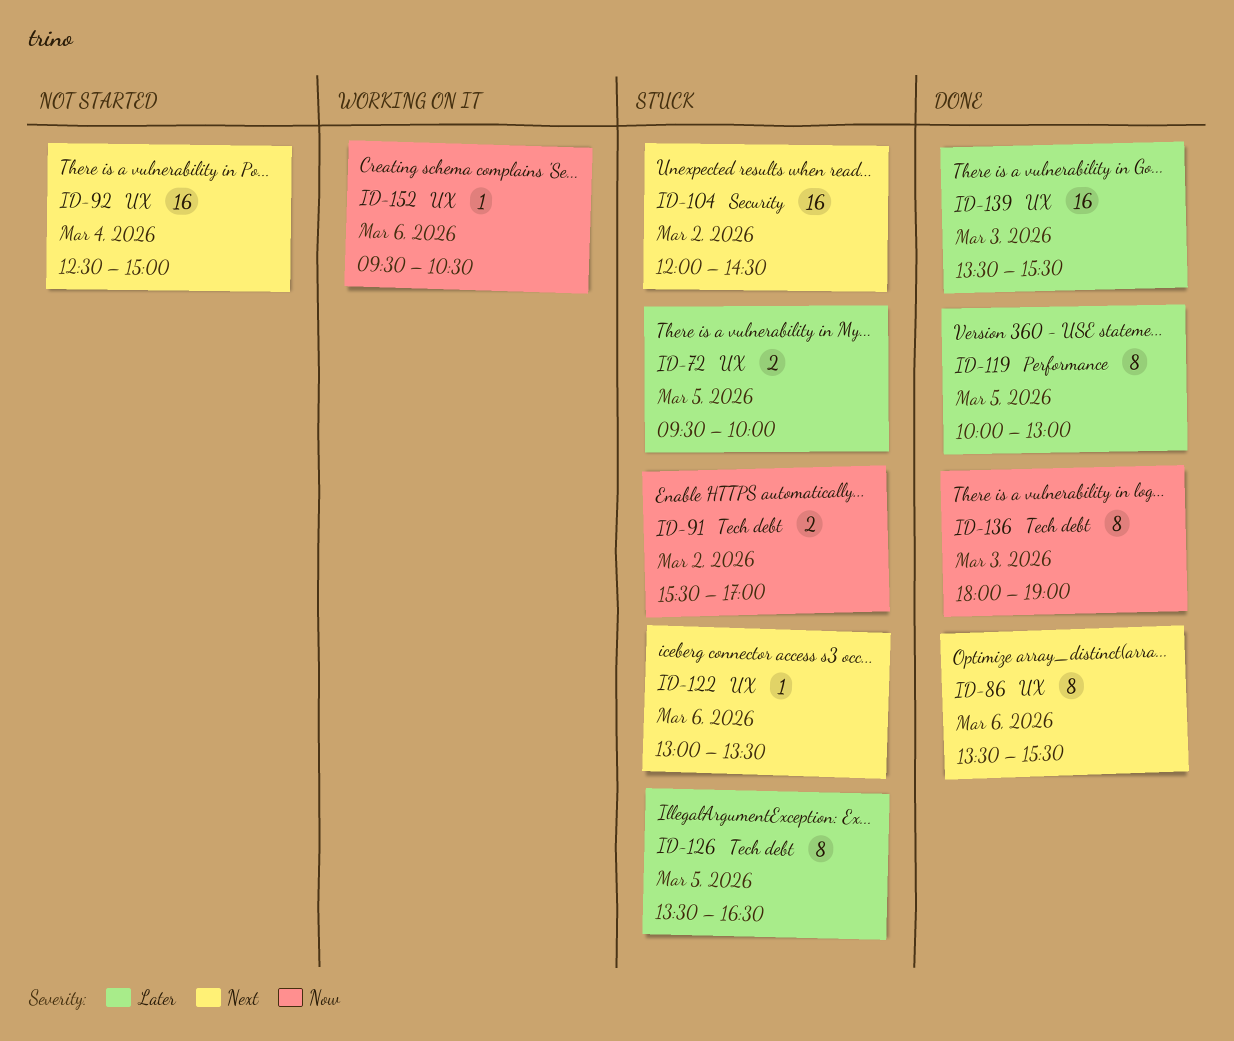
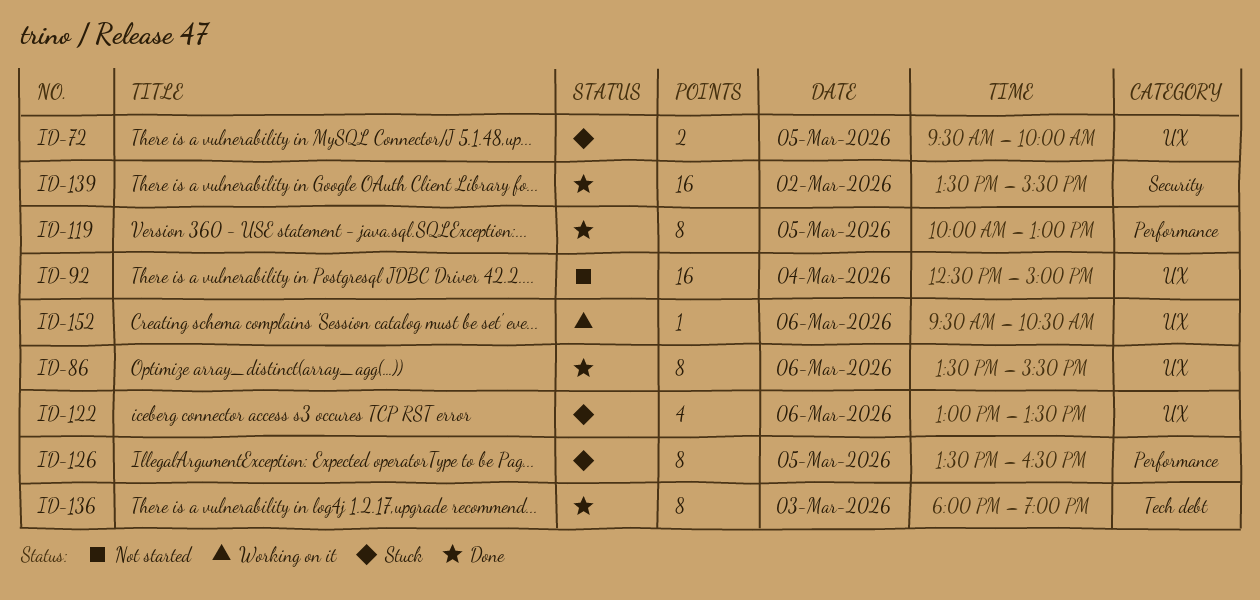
ID-91: present -> none
ID-104: present -> none
ID-122, estimate: 1 -> 4
ID-126, label: Tech debt -> Performance
ID-139, label: UX -> Security
ID-139, day: Mar 3 -> Mar 2

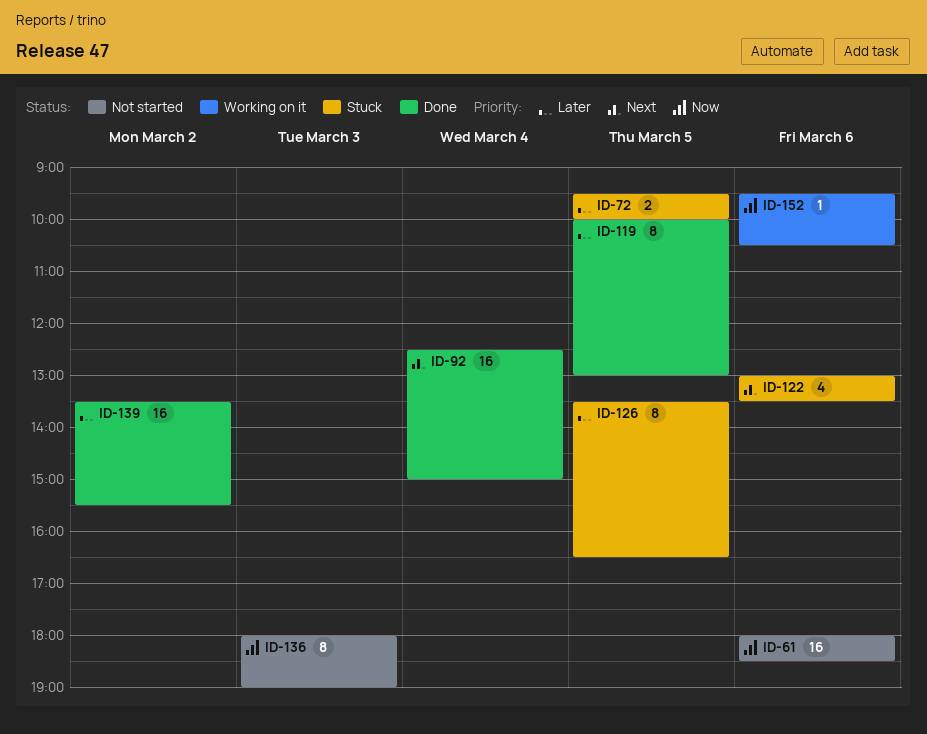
ID-61: none -> present
ID-86: present -> none
ID-92, status: Not started -> Done
ID-136, status: Done -> Not started

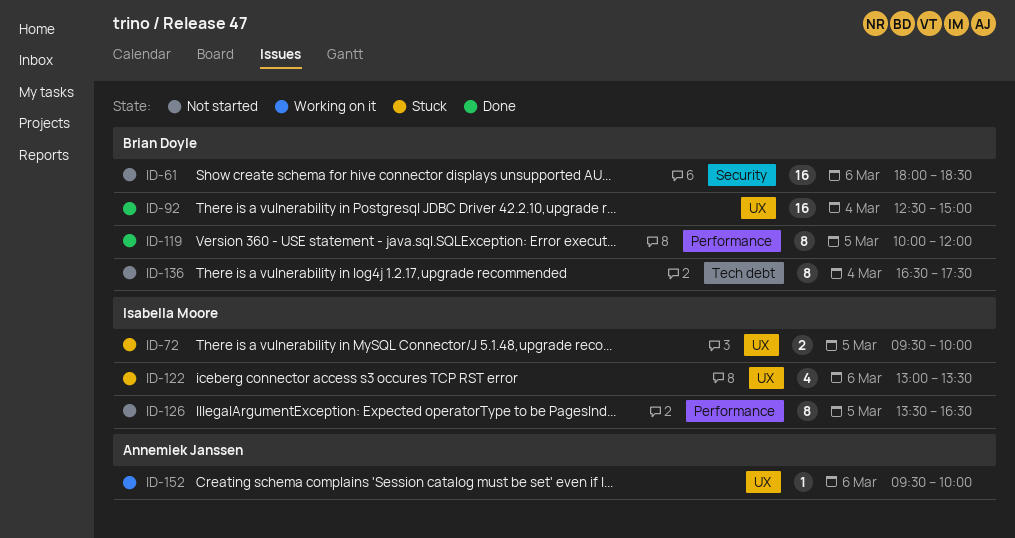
ID-119, ends: 13:00 -> 12:00
ID-126, status: Stuck -> Not started
ID-136, day: Mar 3 -> Mar 4
ID-136, begins: 18:00 -> 16:30
ID-136, ends: 19:00 -> 17:30
ID-139: present -> none
ID-152, ends: 10:30 -> 10:00

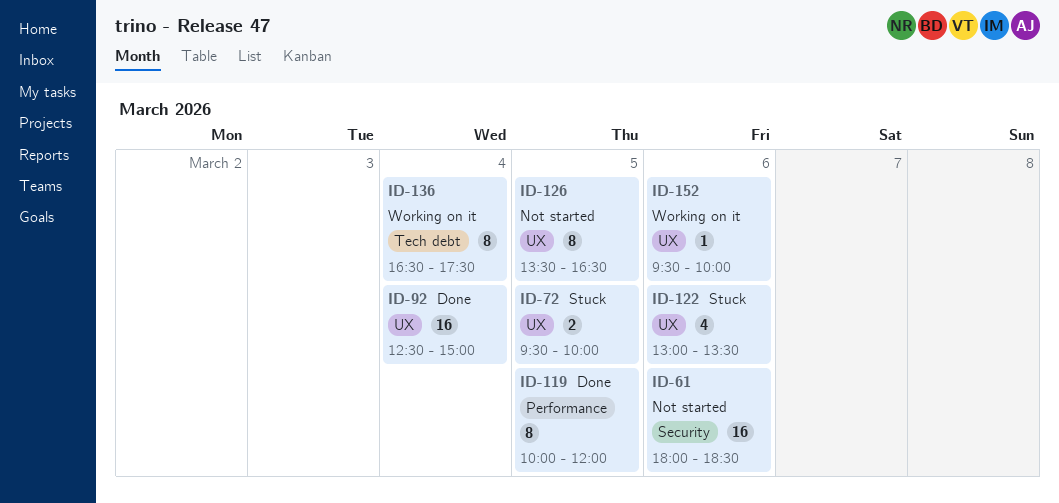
ID-126, label: Performance -> UX
ID-136, status: Not started -> Working on it

